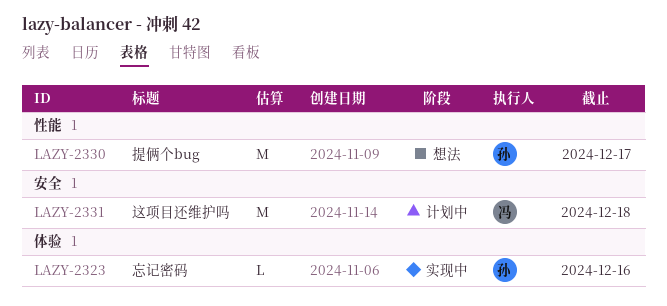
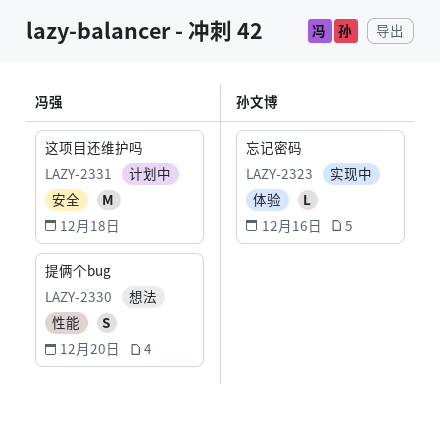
LAZY-2330, owner: 孙文博 -> 冯强
LAZY-2330, estimate: M -> S
LAZY-2330, due: Dec 17 -> Dec 20

